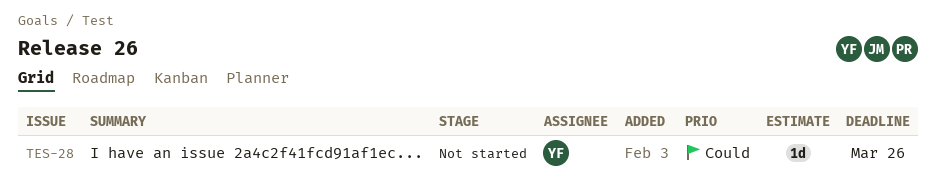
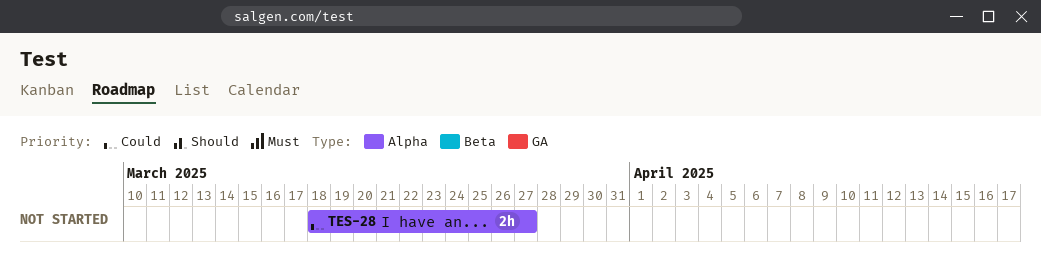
TES-28, estimate: 1d -> 2h
TES-28, due: Mar 26 -> Mar 27

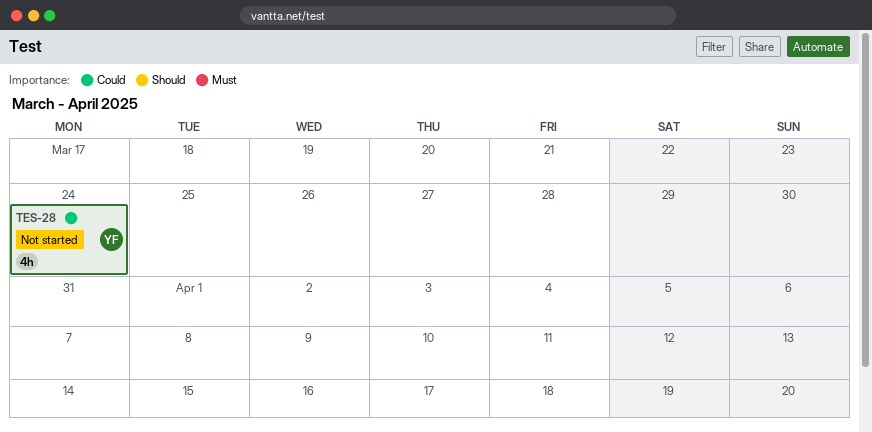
TES-28, estimate: 2h -> 4h
TES-28, due: Mar 27 -> Mar 24

